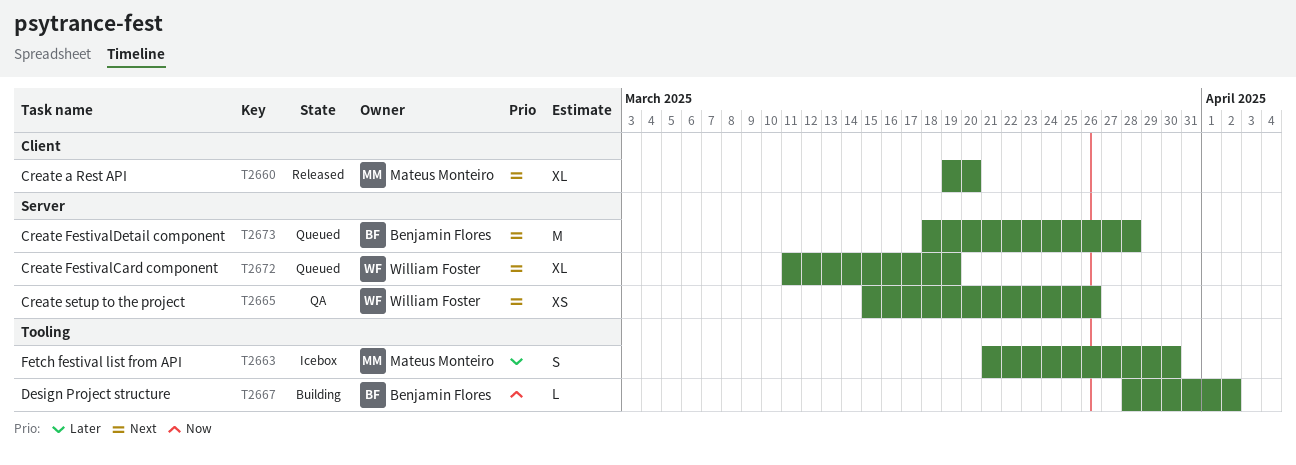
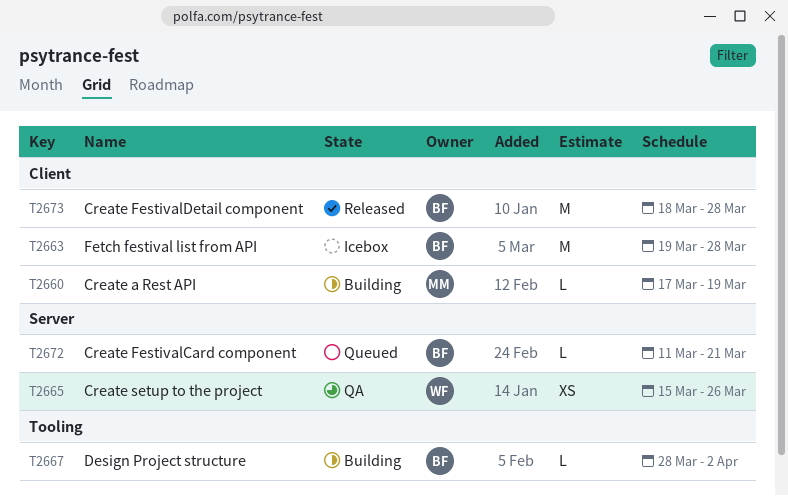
T2660, status: Released -> Building
T2660, estimate: XL -> L
T2660, start: Mar 19 -> Mar 17
T2660, due: Mar 20 -> Mar 19
T2663, owner: Mateus Monteiro -> Benjamin Flores
T2663, label: Tooling -> Client
T2663, estimate: S -> M
T2663, start: Mar 21 -> Mar 19
T2663, due: Mar 30 -> Mar 28
T2672, owner: William Foster -> Benjamin Flores
T2672, estimate: XL -> L
T2672, due: Mar 19 -> Mar 21
T2673, status: Queued -> Released
T2673, label: Server -> Client

